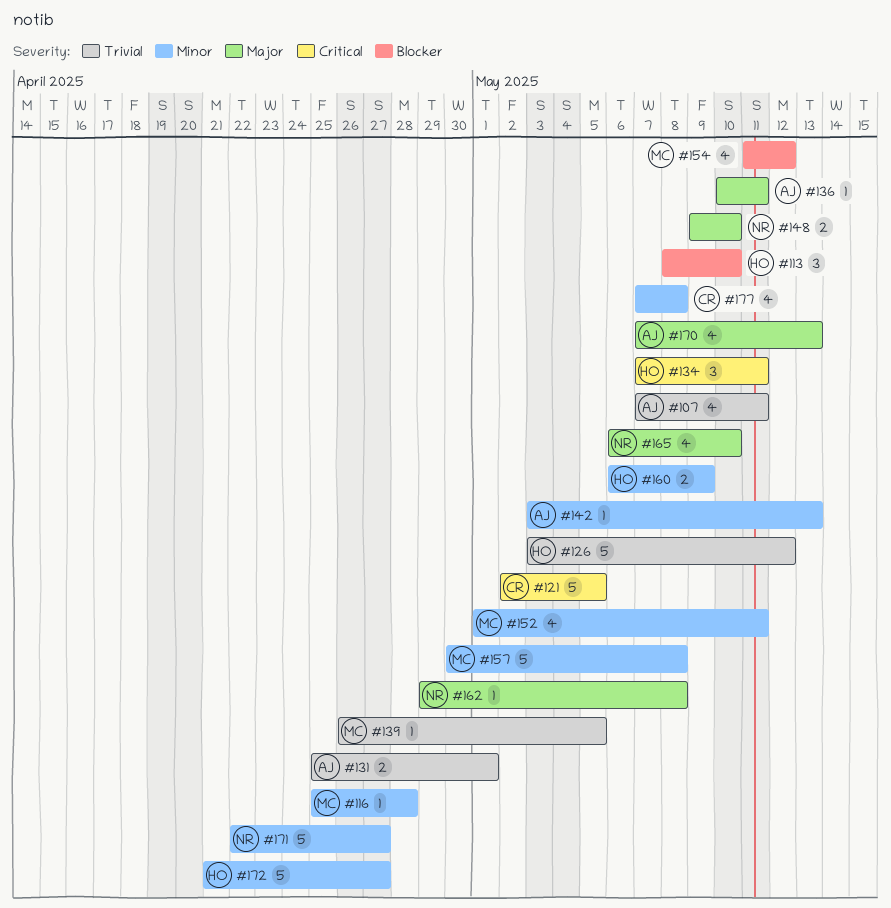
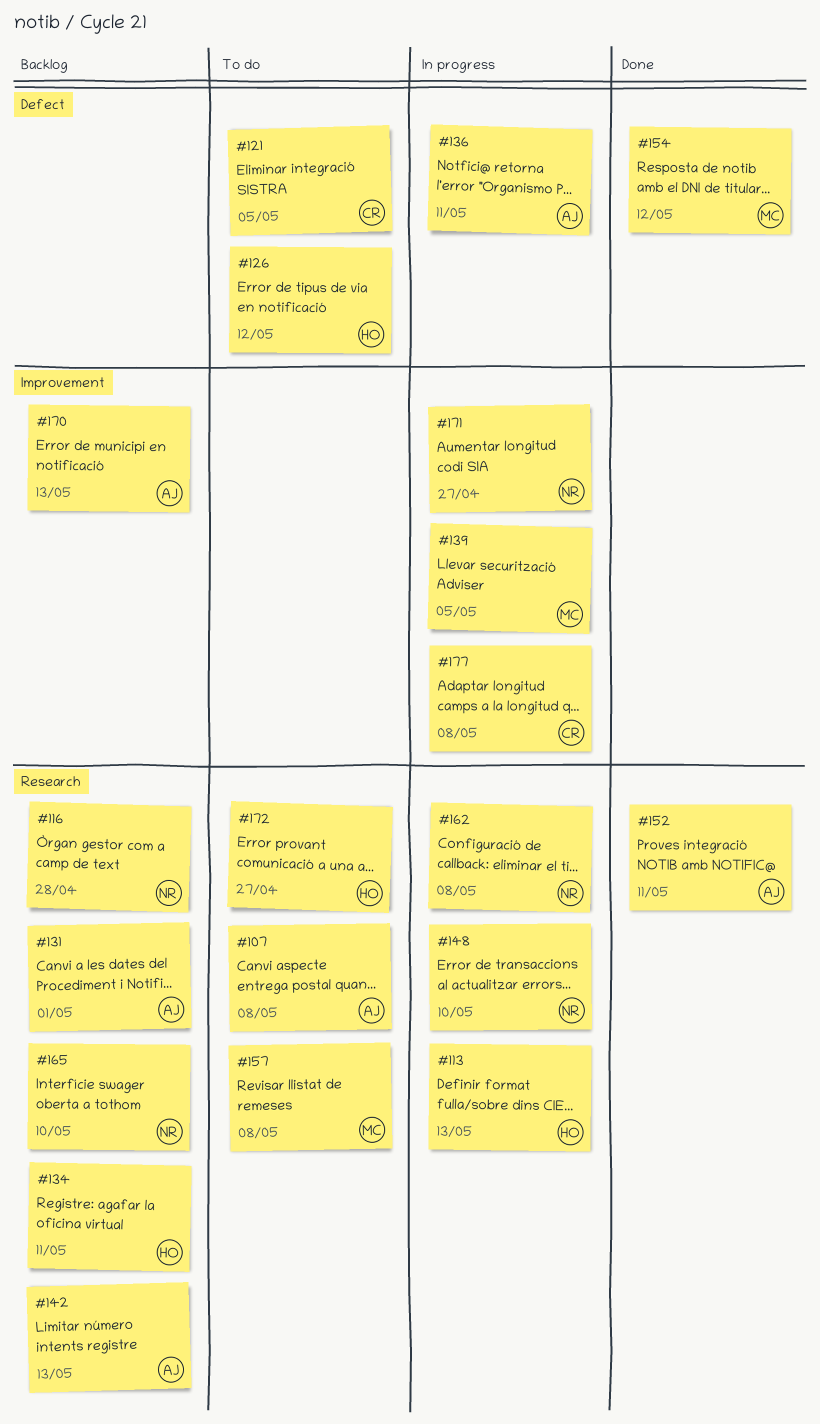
#107, due: May 11 -> May 8
#113, due: May 10 -> May 13
#116, owner: MC -> NR
#152, owner: MC -> AJ
#160: present -> none

